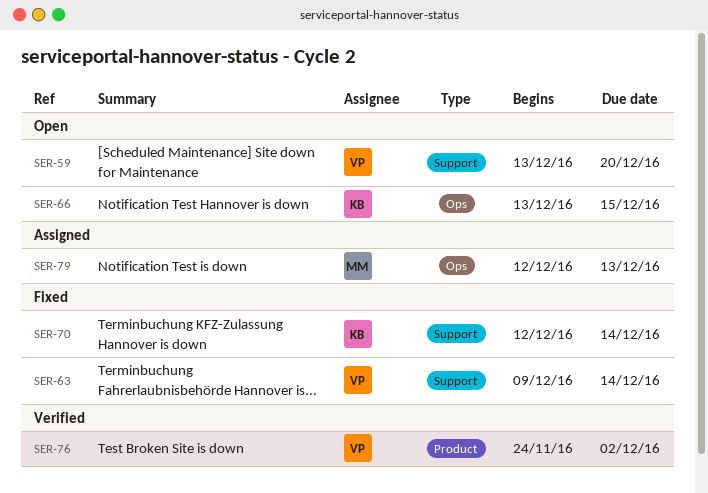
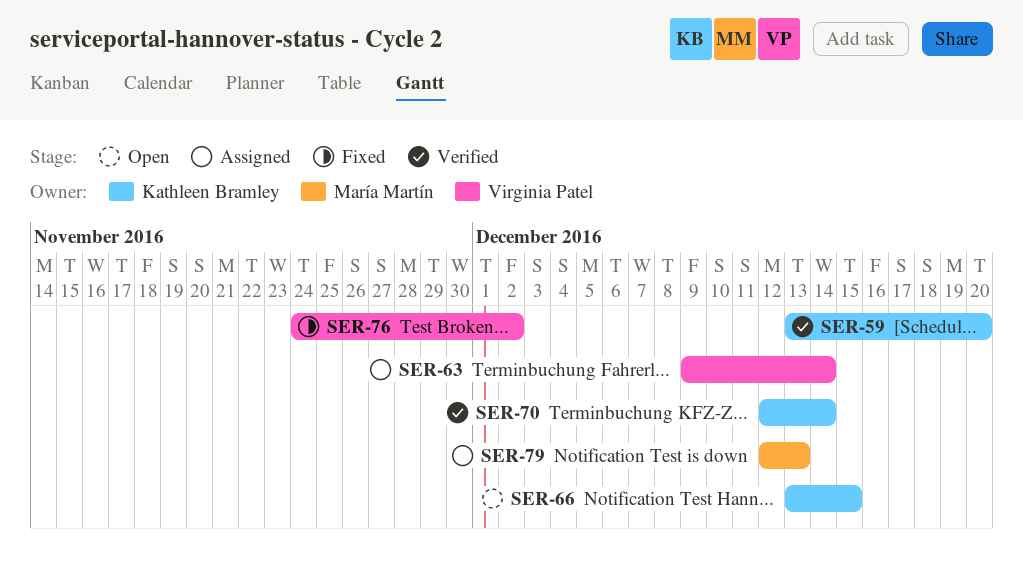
SER-59, status: Open -> Verified
SER-59, owner: Virginia Patel -> Kathleen Bramley
SER-63, status: Fixed -> Assigned
SER-70, status: Fixed -> Verified
SER-76, status: Verified -> Fixed

